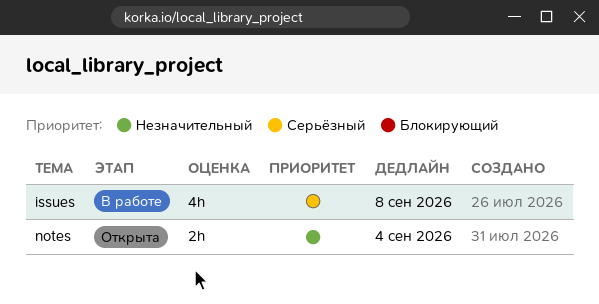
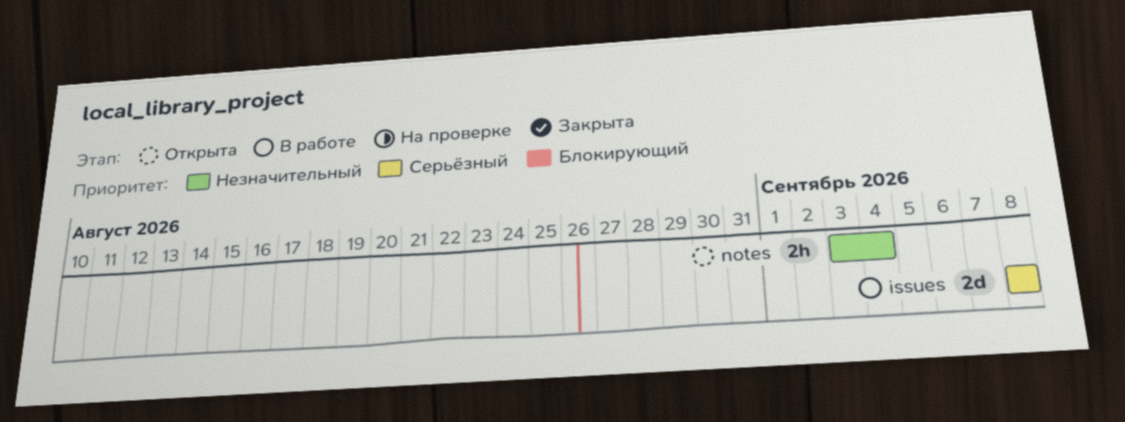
issues, estimate: 4h -> 2d

